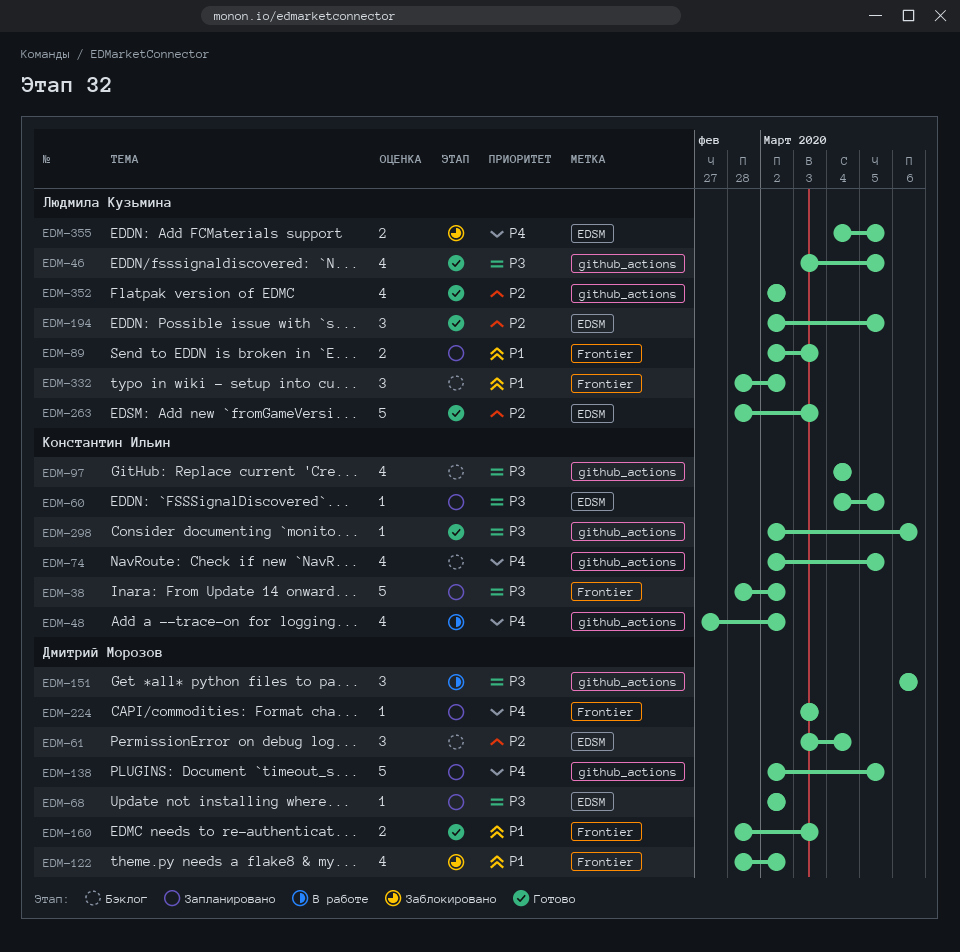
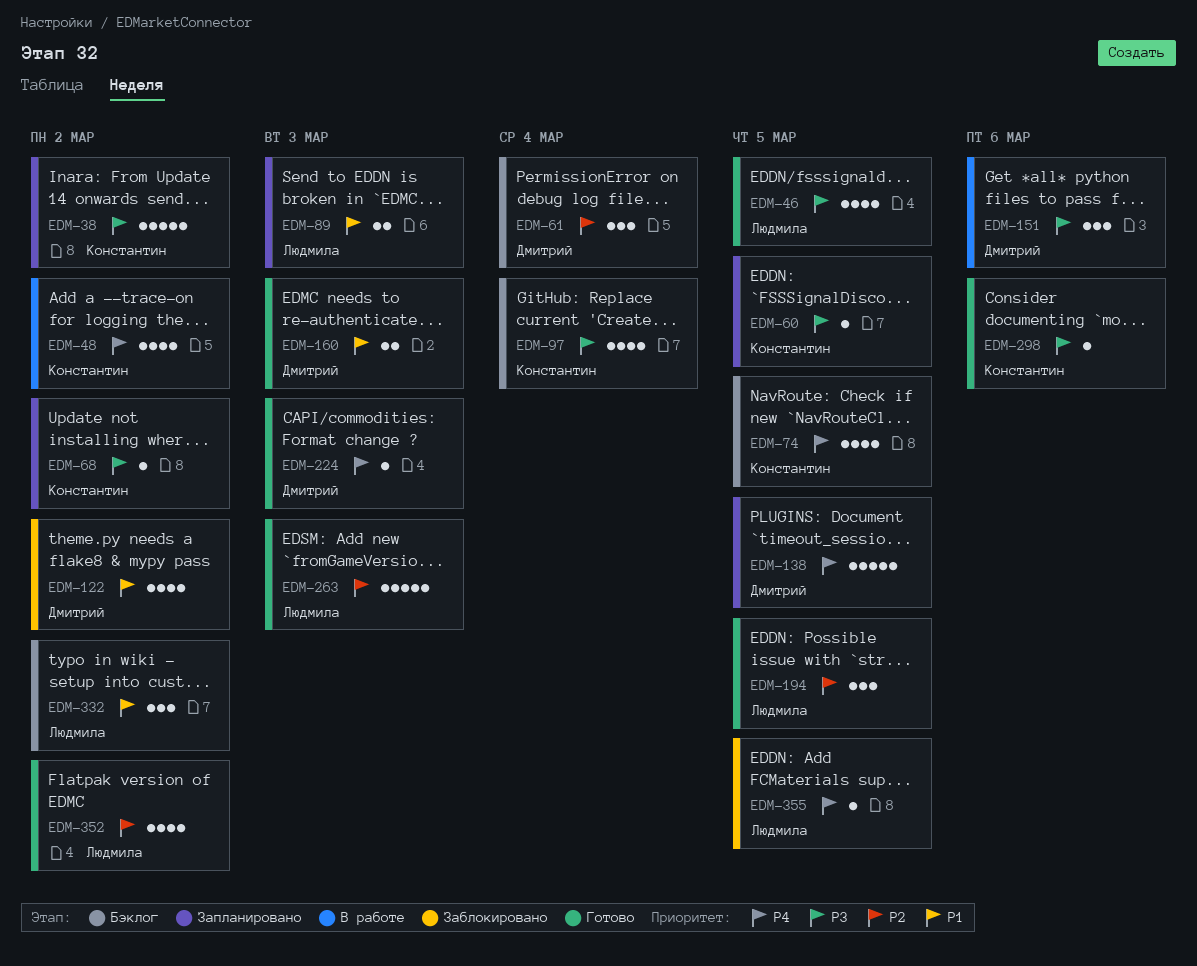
EDM-68, owner: Дмитрий Морозов -> Константин Ильин
EDM-224, status: Запланировано -> Готово
EDM-355, estimate: 2 -> 1

